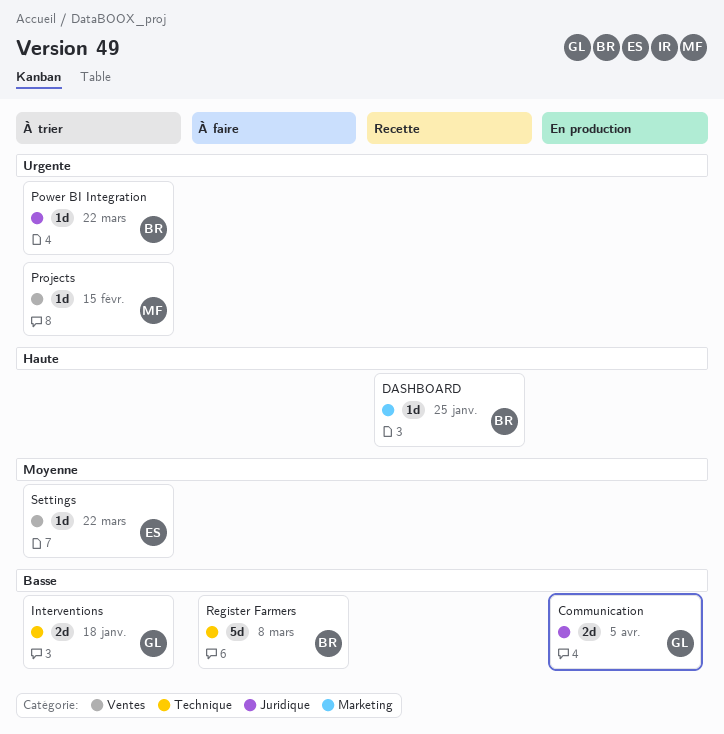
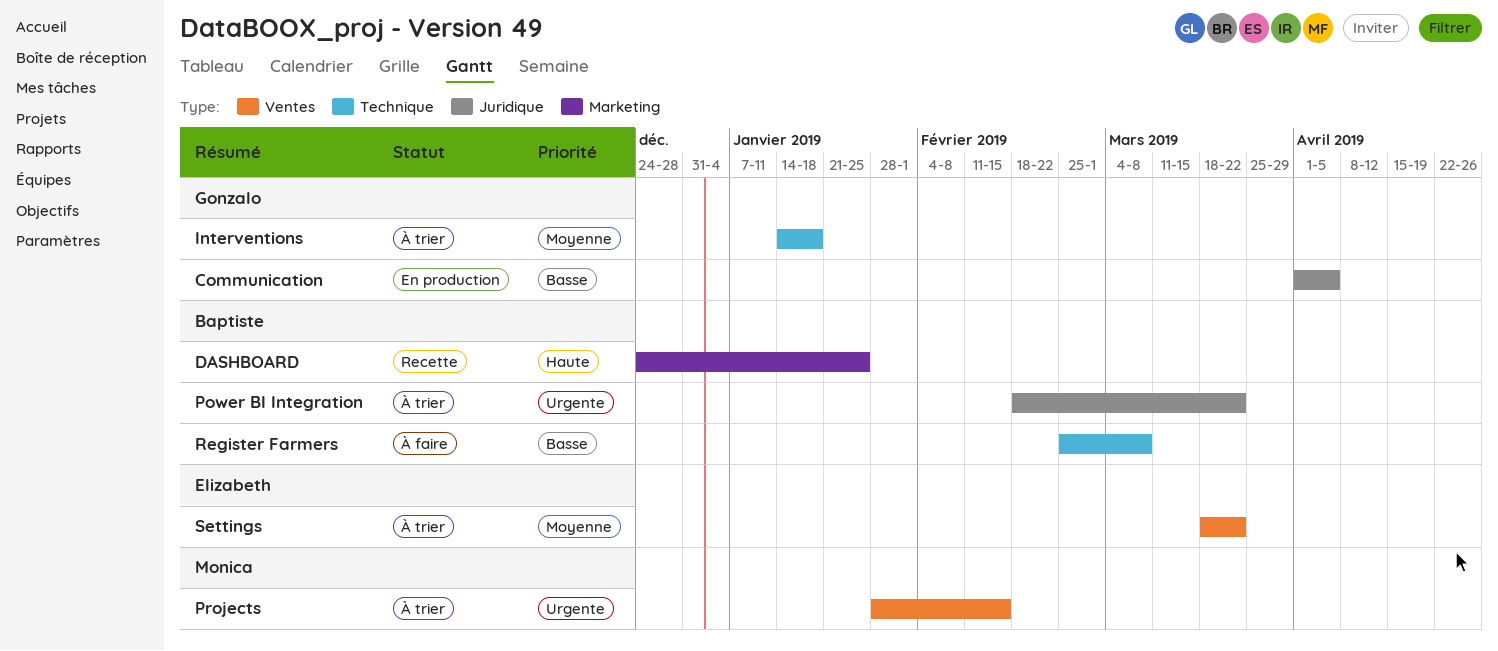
Interventions, priority: Basse -> Moyenne

